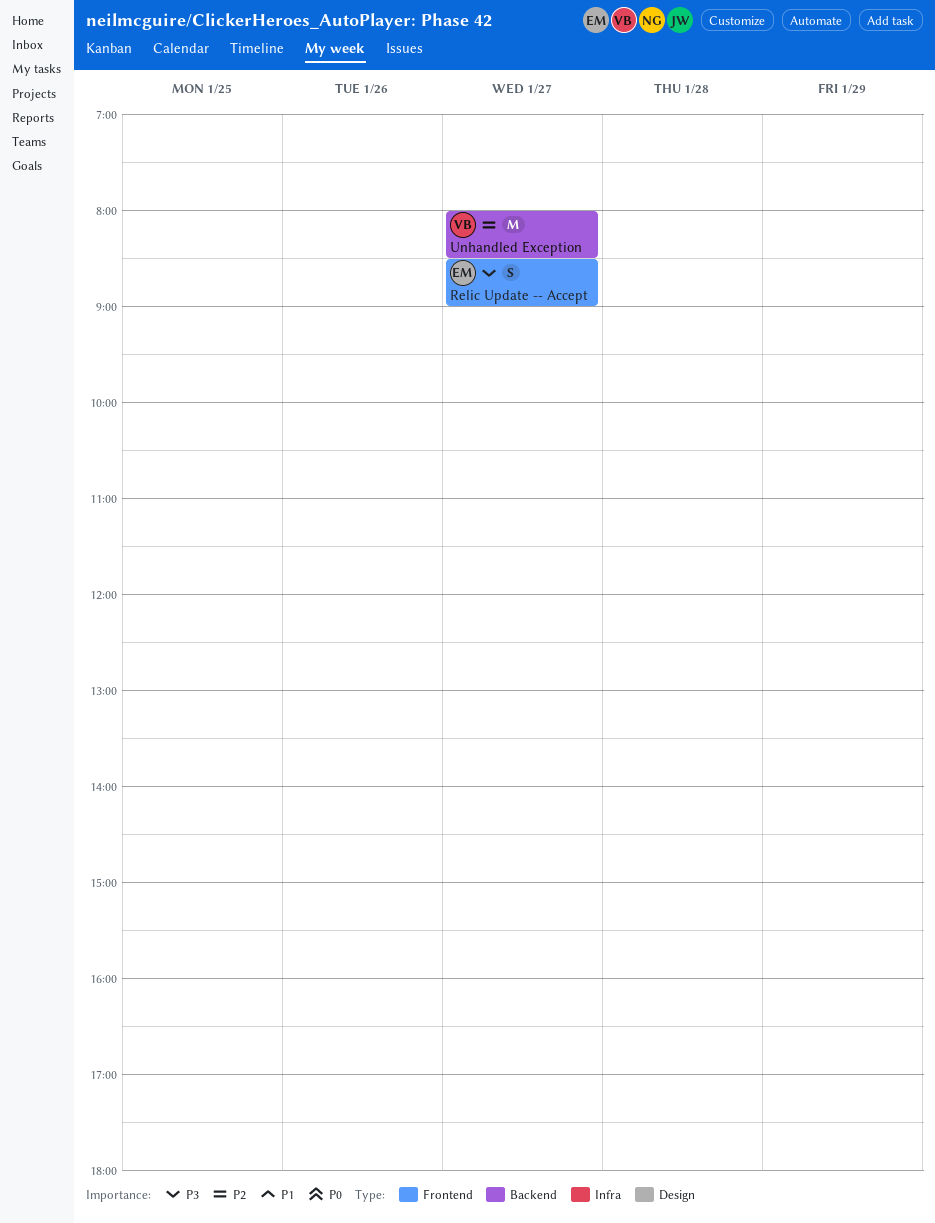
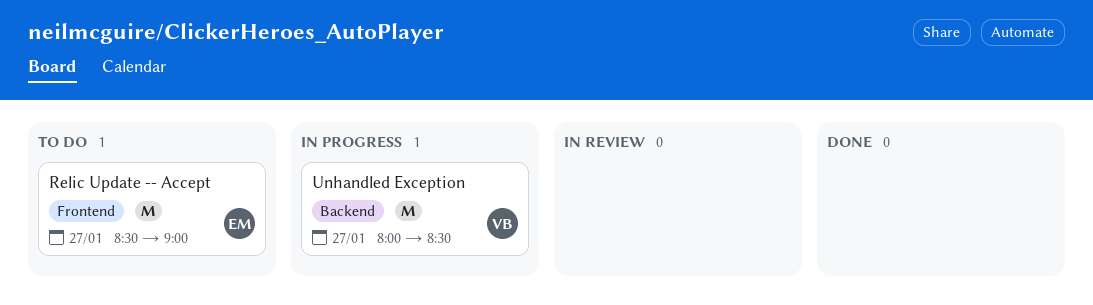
Relic Update -- Accept, estimate: S -> M

